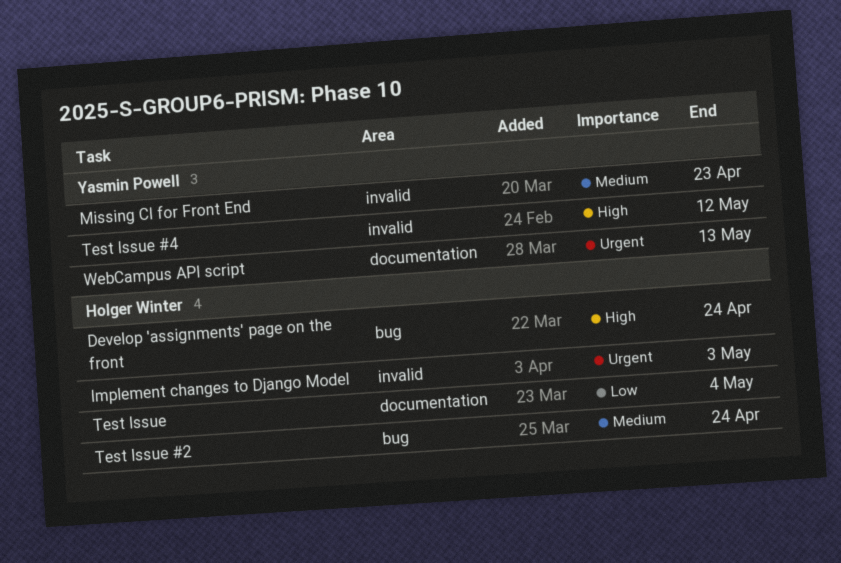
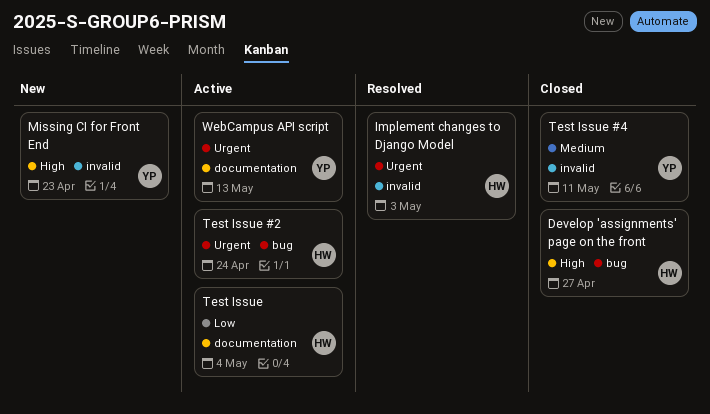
Develop 'assignments' page on the front, due: Apr 24 -> Apr 27
Missing CI for Front End, priority: Medium -> High
Test Issue #2, priority: Medium -> Urgent
Test Issue #4, priority: High -> Medium
Test Issue #4, due: May 12 -> May 11

